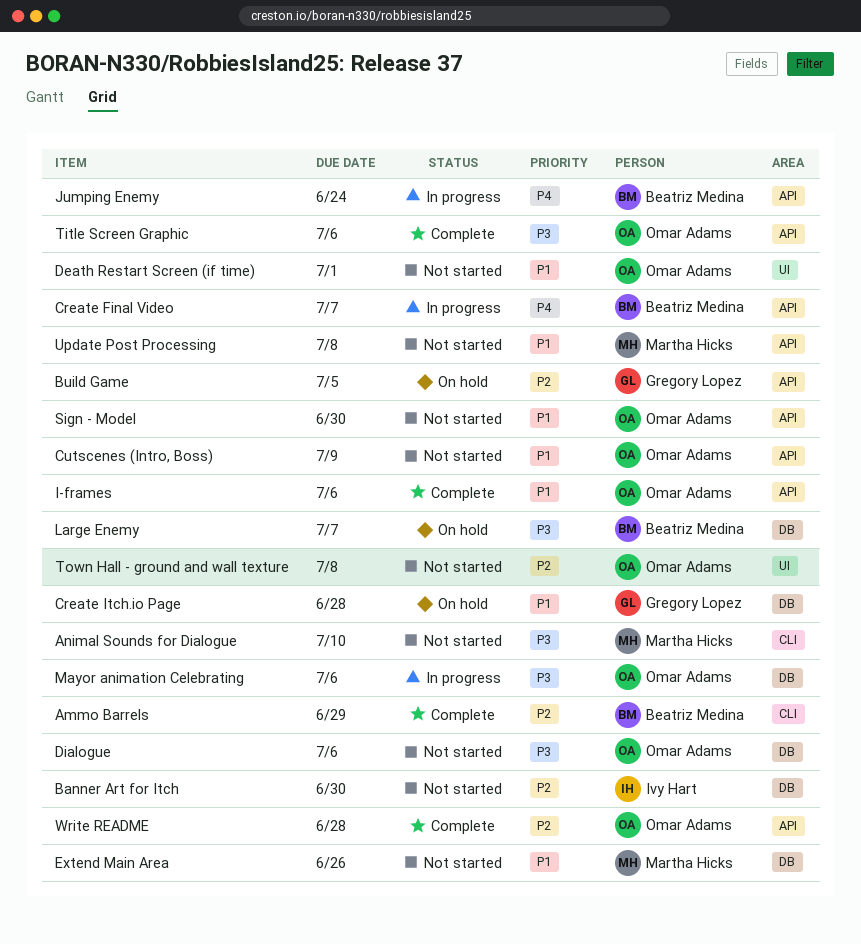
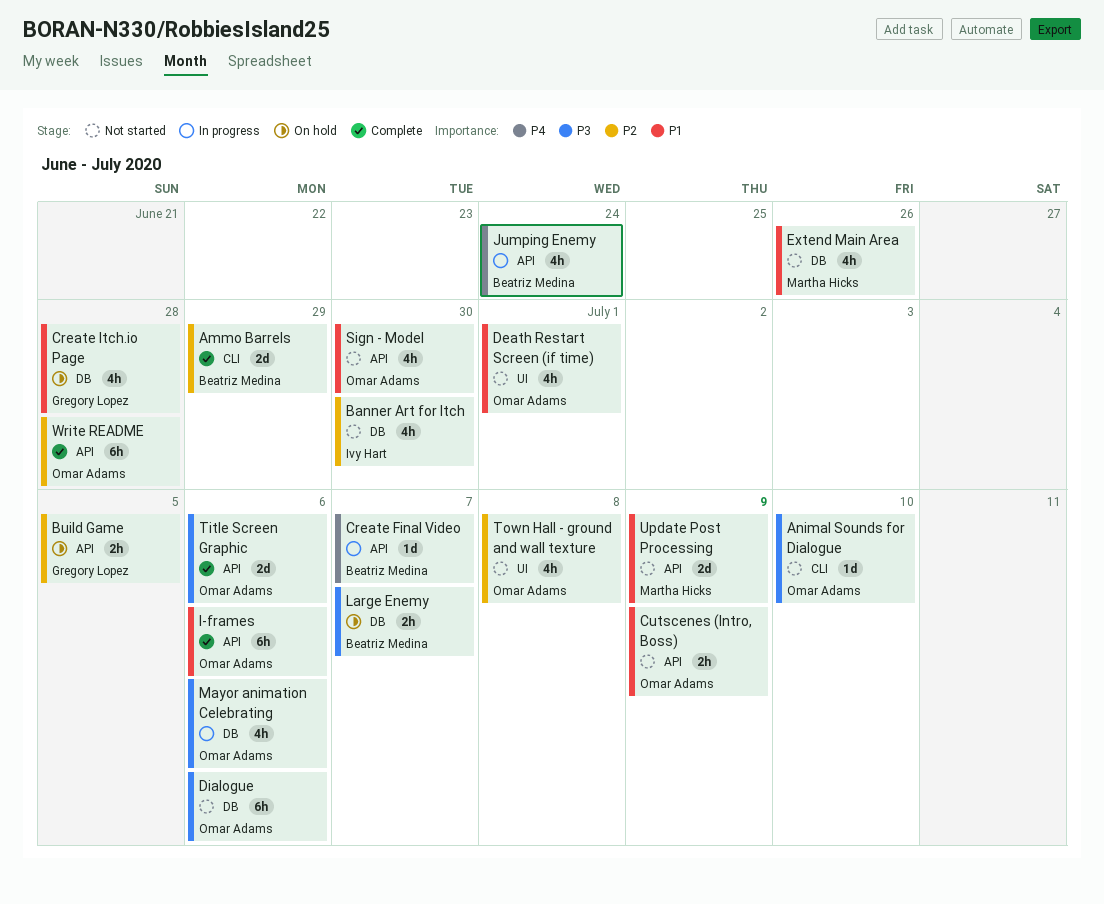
Animal Sounds for Dialogue, owner: Martha Hicks -> Omar Adams
Update Post Processing, due: Jul 8 -> Jul 9

